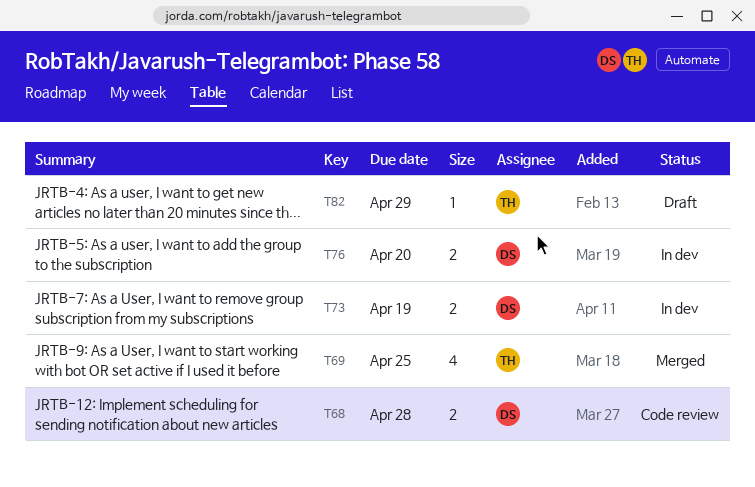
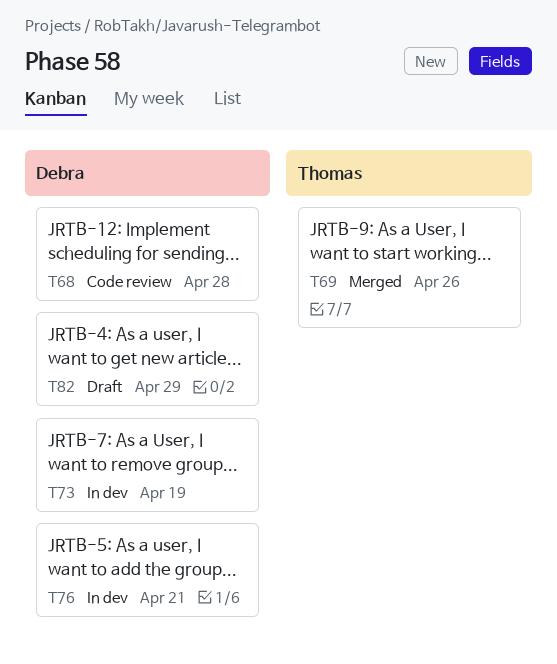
T69, due: Apr 25 -> Apr 26
T76, due: Apr 20 -> Apr 21
T82, owner: Thomas -> Debra

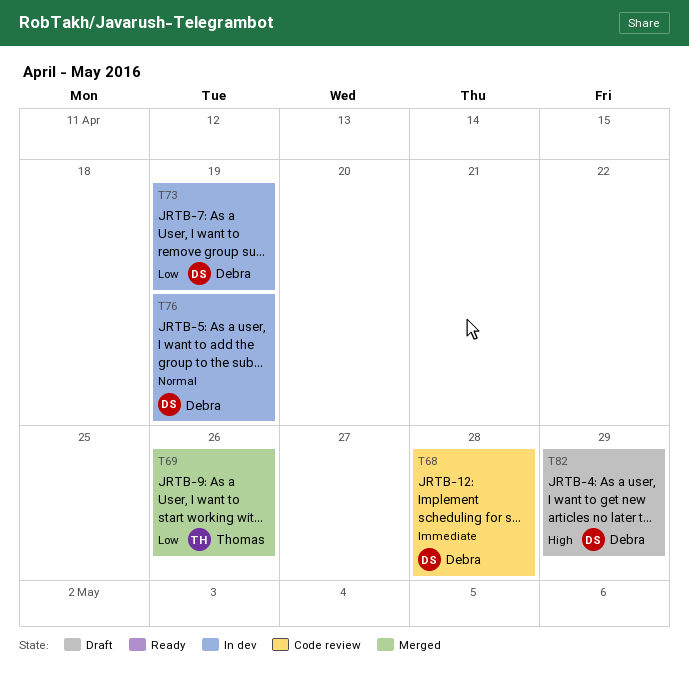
T76, due: Apr 21 -> Apr 19

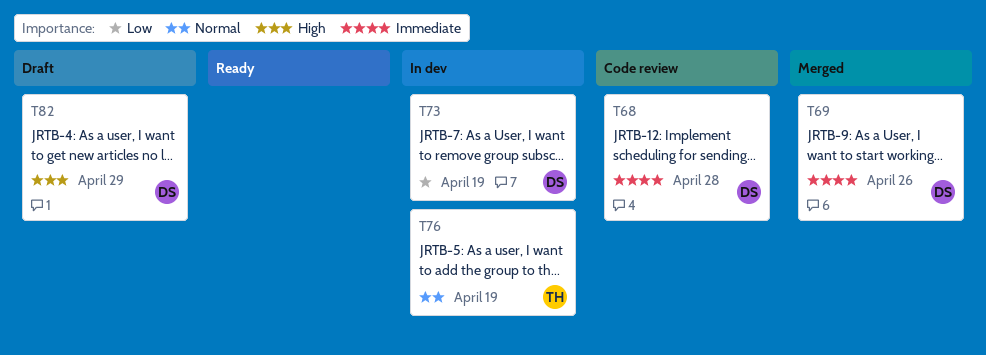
T69, owner: Thomas -> Debra
T69, priority: Low -> Immediate
T76, owner: Debra -> Thomas

